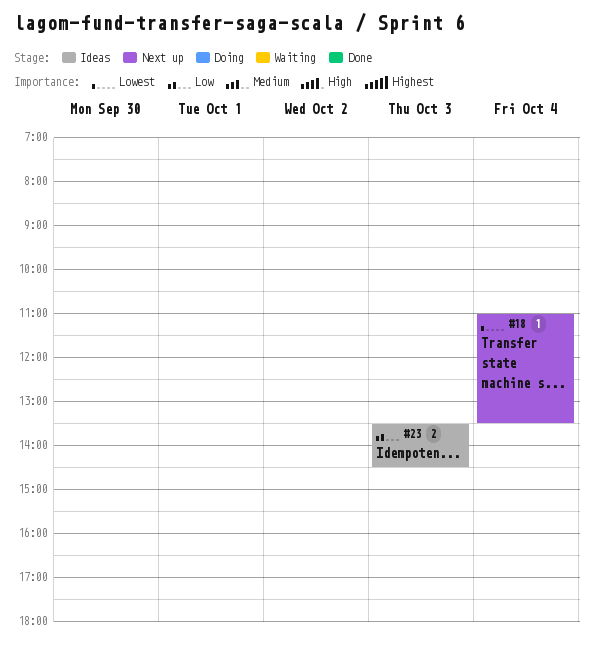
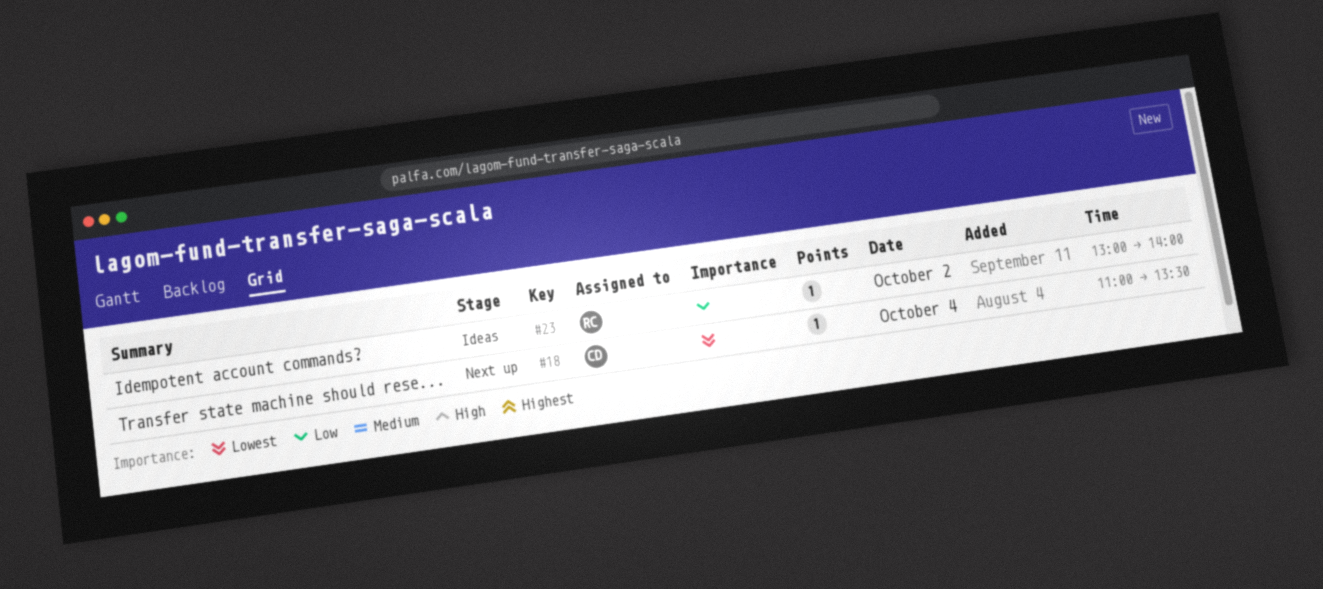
#23, estimate: 2 -> 1
#23, day: Oct 3 -> Oct 2
#23, begins: 13:30 -> 13:00
#23, ends: 14:30 -> 14:00

